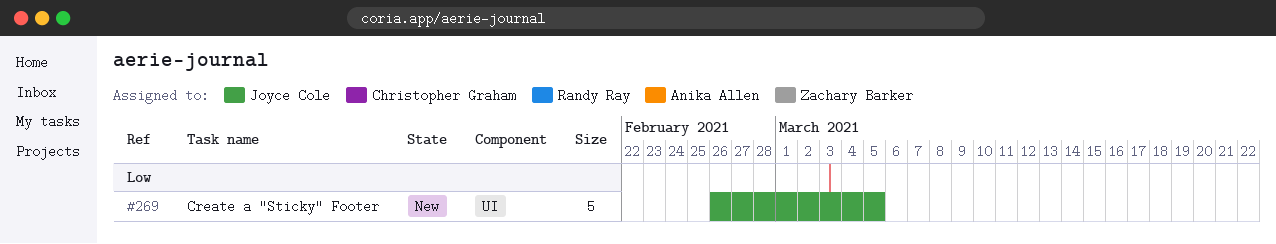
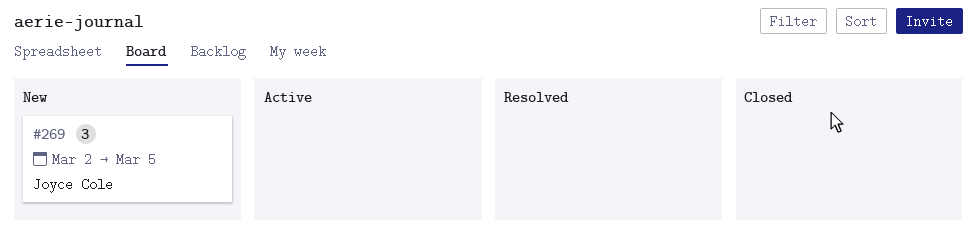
#269, estimate: 5 -> 3
#269, start: Feb 26 -> Mar 2

